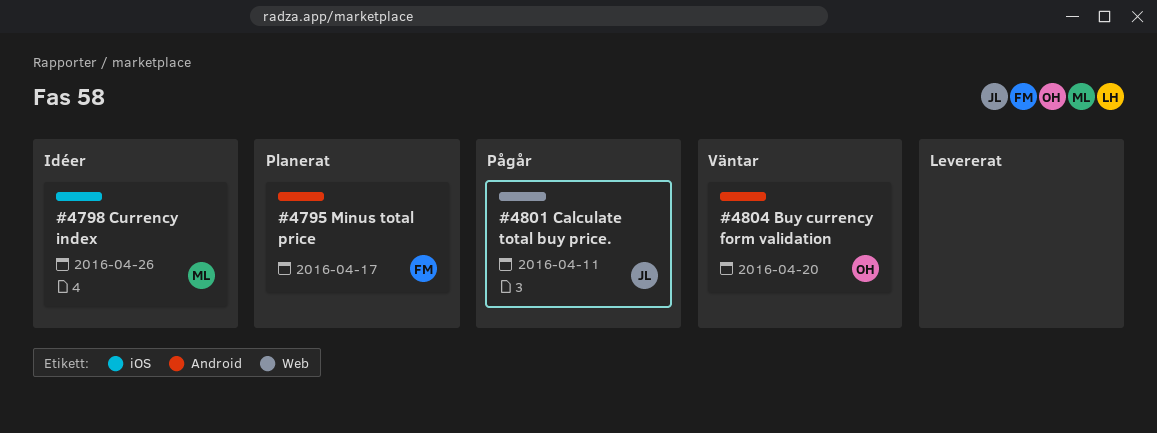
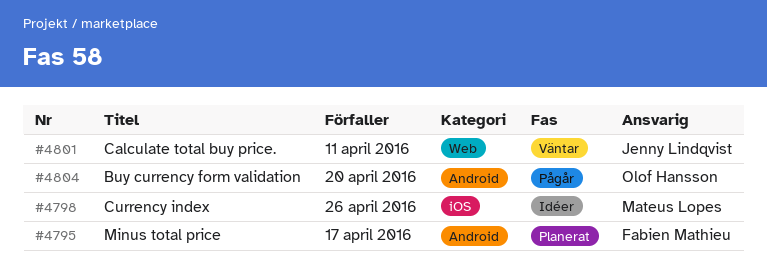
#4801, status: Pågår -> Väntar
#4804, status: Väntar -> Pågår

